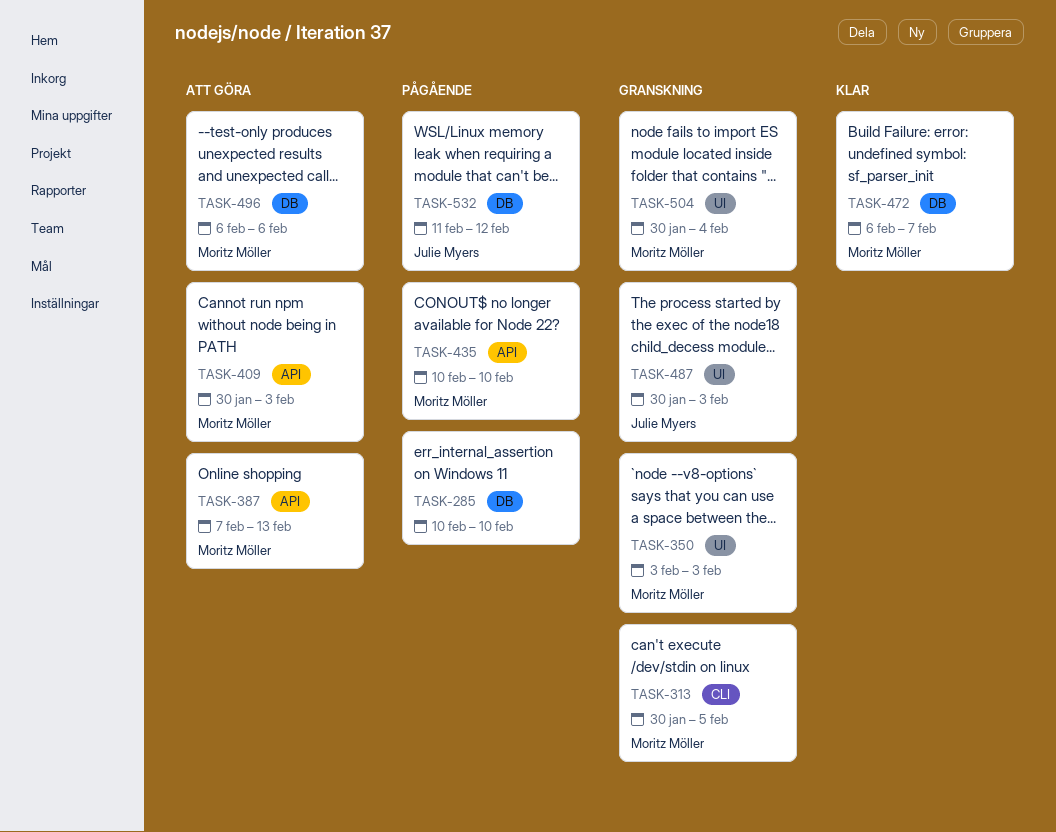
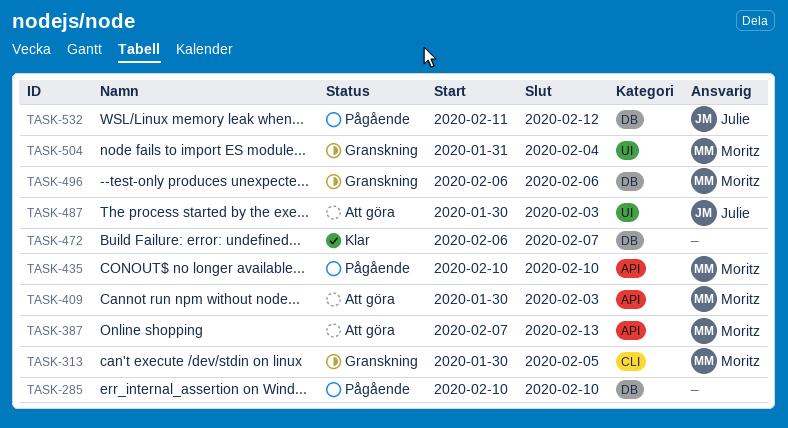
TASK-350: present -> none
TASK-472, owner: Moritz Möller -> none
TASK-487, status: Granskning -> Att göra
TASK-496, status: Att göra -> Granskning
TASK-504, start: Jan 30 -> Jan 31

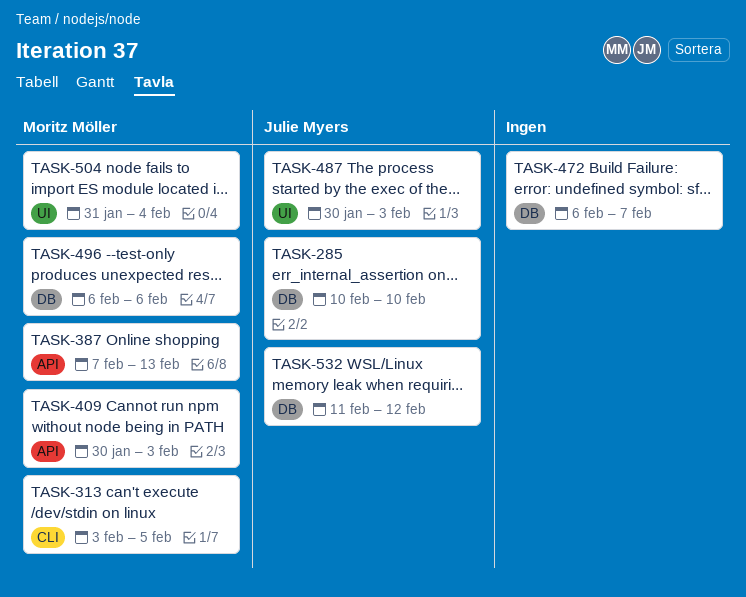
TASK-285, owner: none -> Julie Myers
TASK-313, start: Jan 30 -> Feb 3
TASK-435: present -> none

